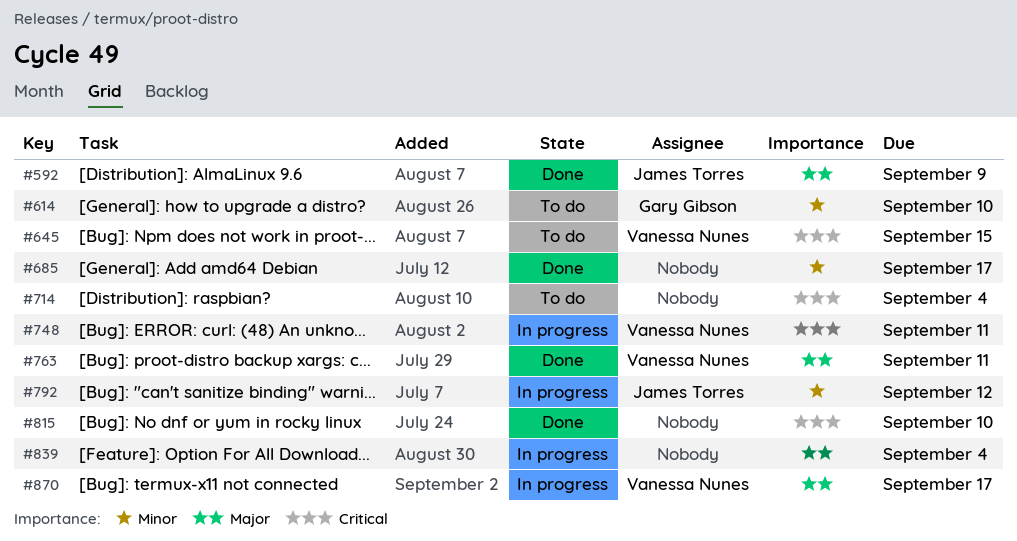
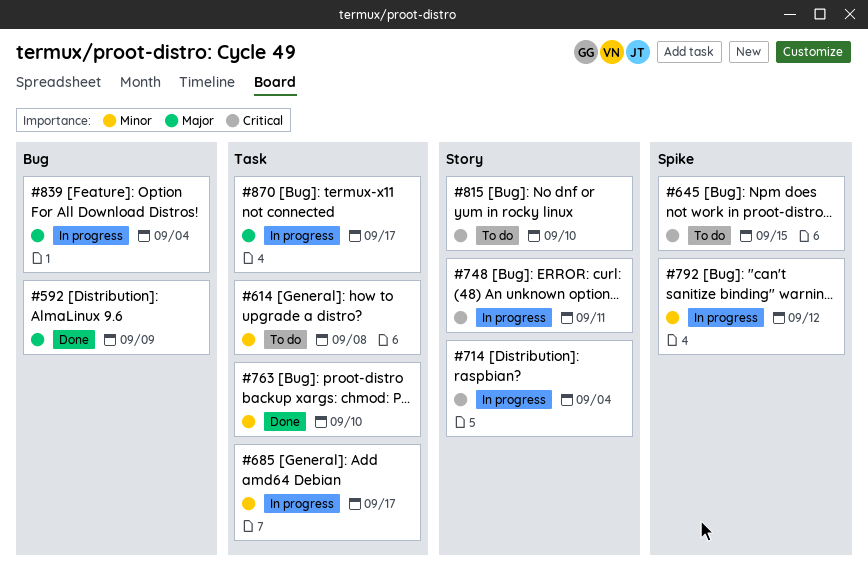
#614, due: Sep 10 -> Sep 8
#685, status: Done -> In progress
#714, status: To do -> In progress
#763, priority: Major -> Minor
#763, due: Sep 11 -> Sep 10
#815, status: Done -> To do

